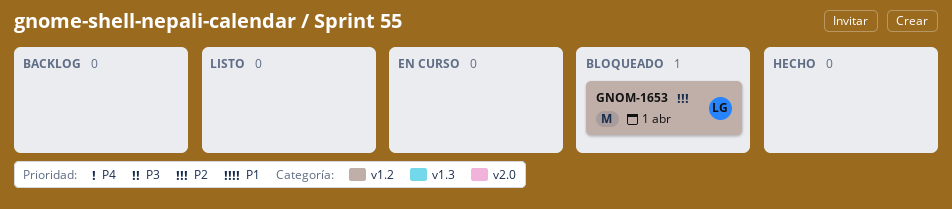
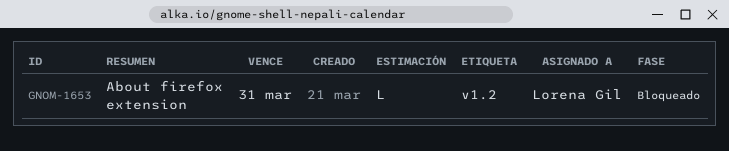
GNOM-1653, estimate: M -> L
GNOM-1653, due: Apr 1 -> Mar 31

